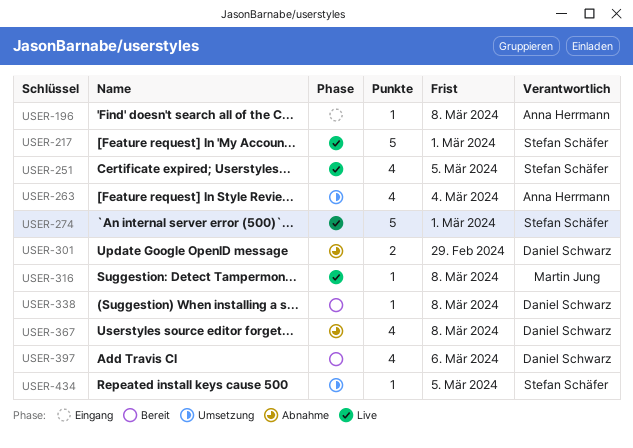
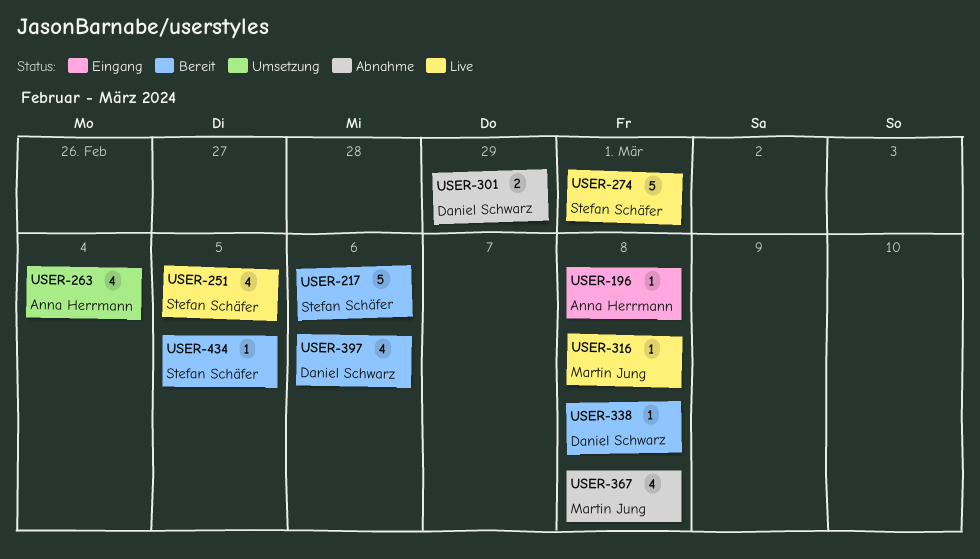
USER-217, status: Live -> Bereit
USER-217, due: Mar 1 -> Mar 6
USER-367, owner: Daniel Schwarz -> Martin Jung
USER-434, status: Umsetzung -> Bereit

